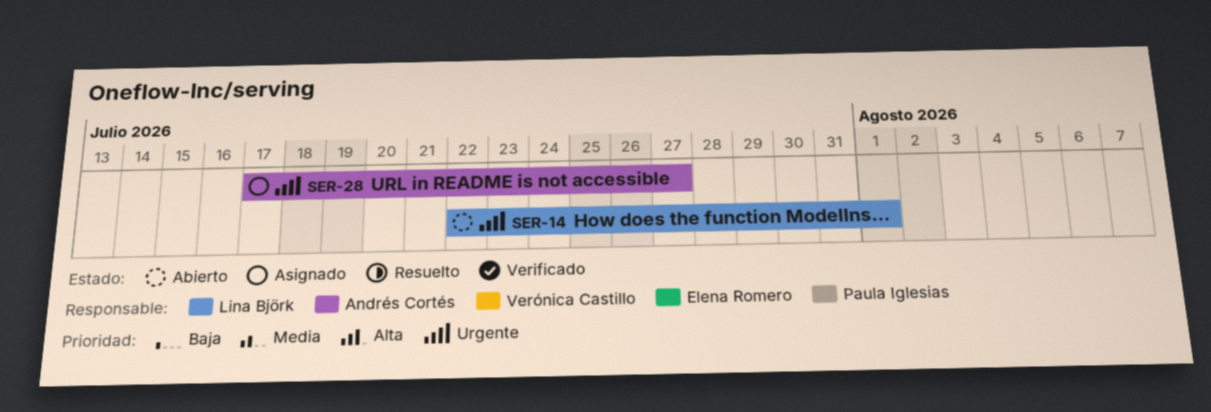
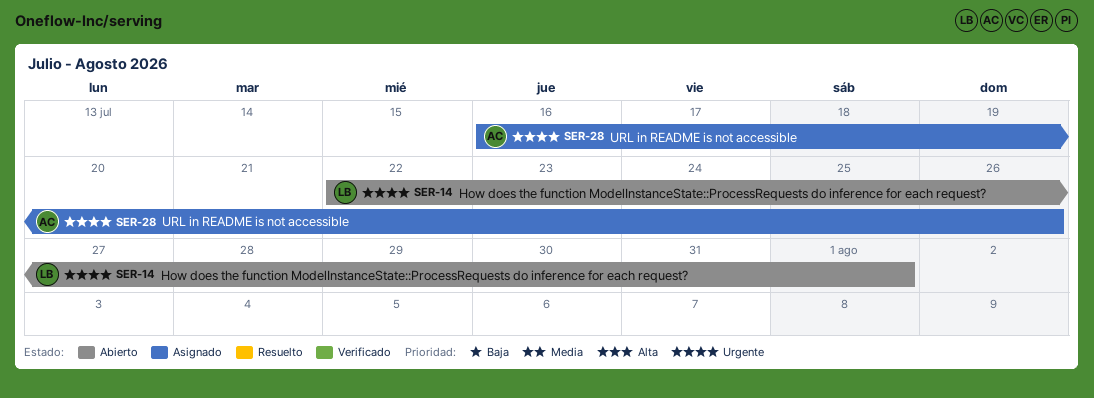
SER-28, start: Jul 17 -> Jul 16
SER-28, due: Jul 27 -> Jul 26

